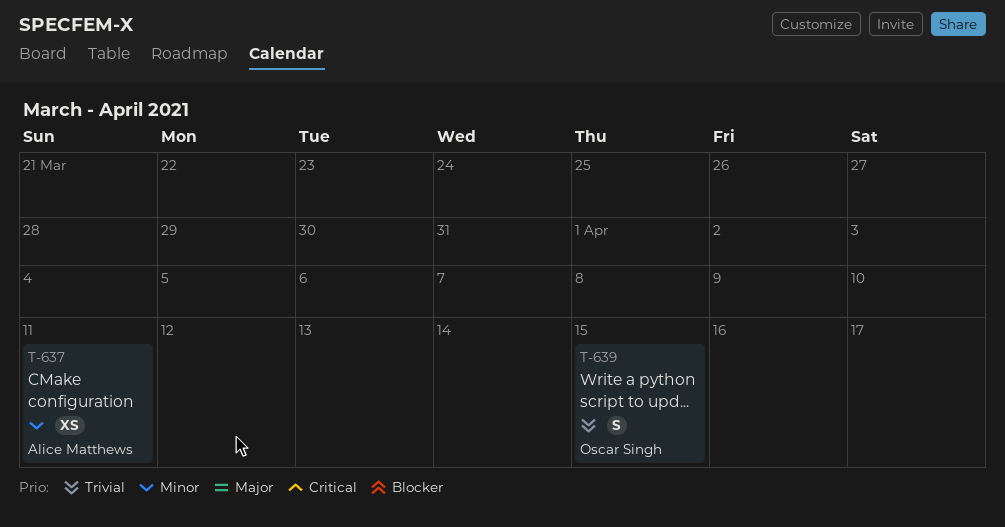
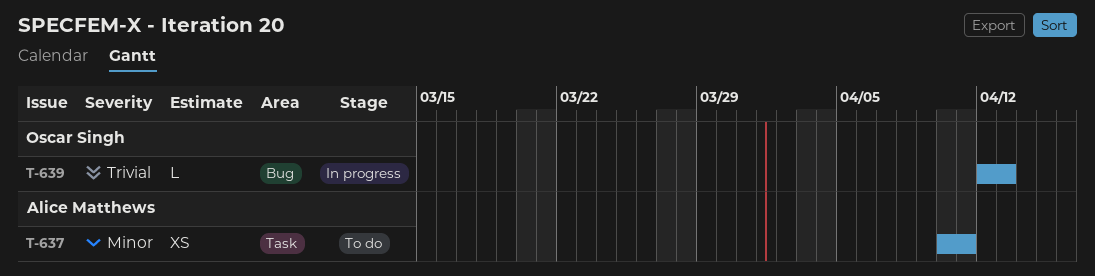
T-639, estimate: S -> L
T-639, due: Apr 15 -> Apr 13

